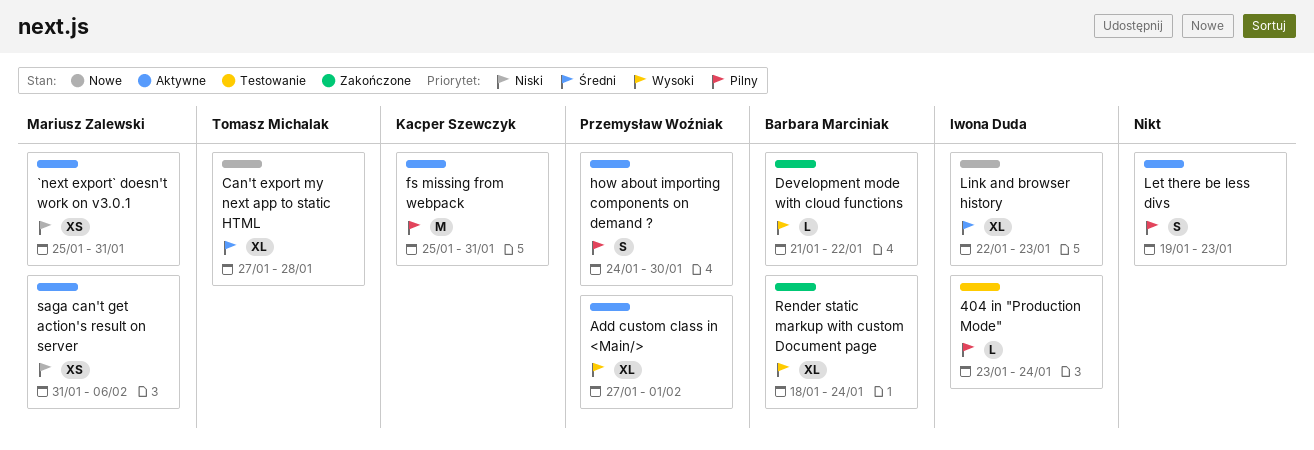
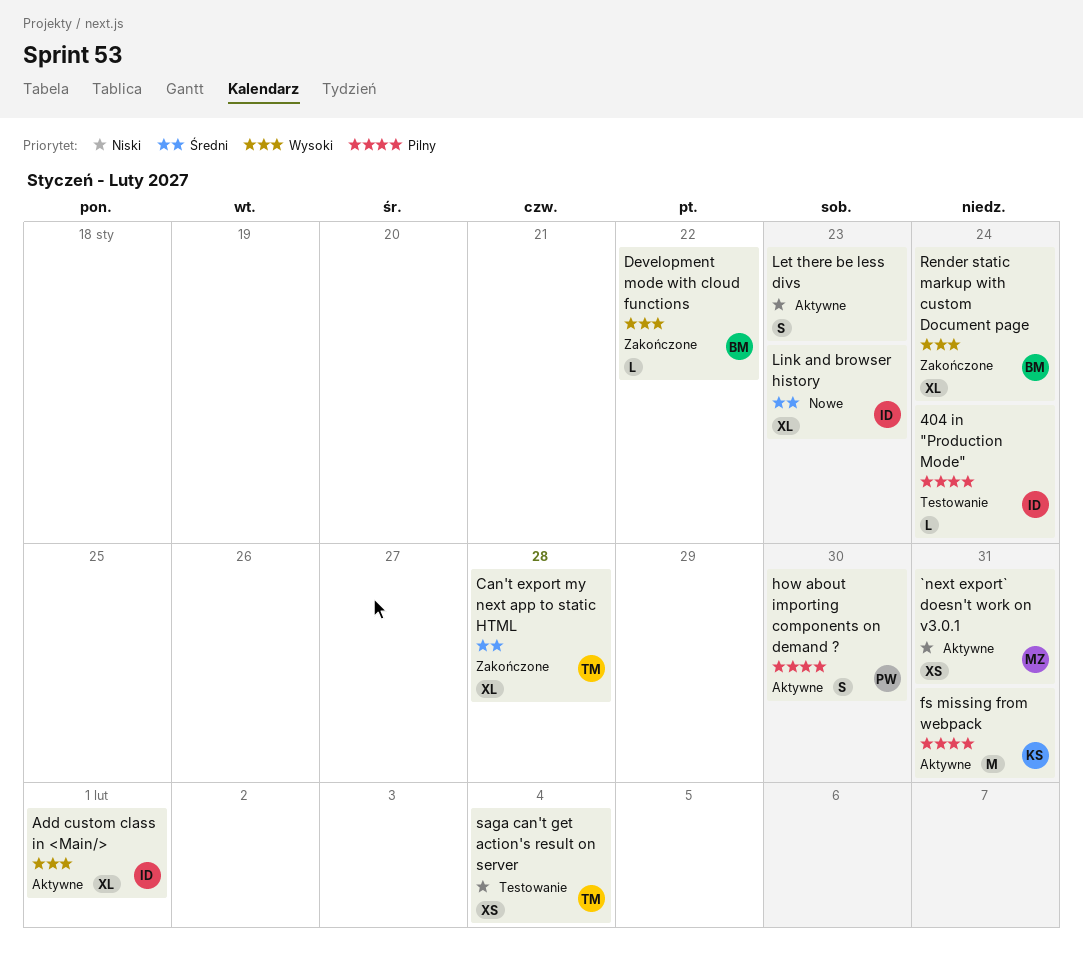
Add custom class in <Main/>, owner: Przemysław Woźniak -> Iwona Duda
Can't export my next app to static HTML, status: Nowe -> Zakończone
Let there be less divs, priority: Pilny -> Niski
saga can't get action's result on server, status: Aktywne -> Testowanie
saga can't get action's result on server, owner: Mariusz Zalewski -> Tomasz Michalak
saga can't get action's result on server, due: Feb 6 -> Feb 4

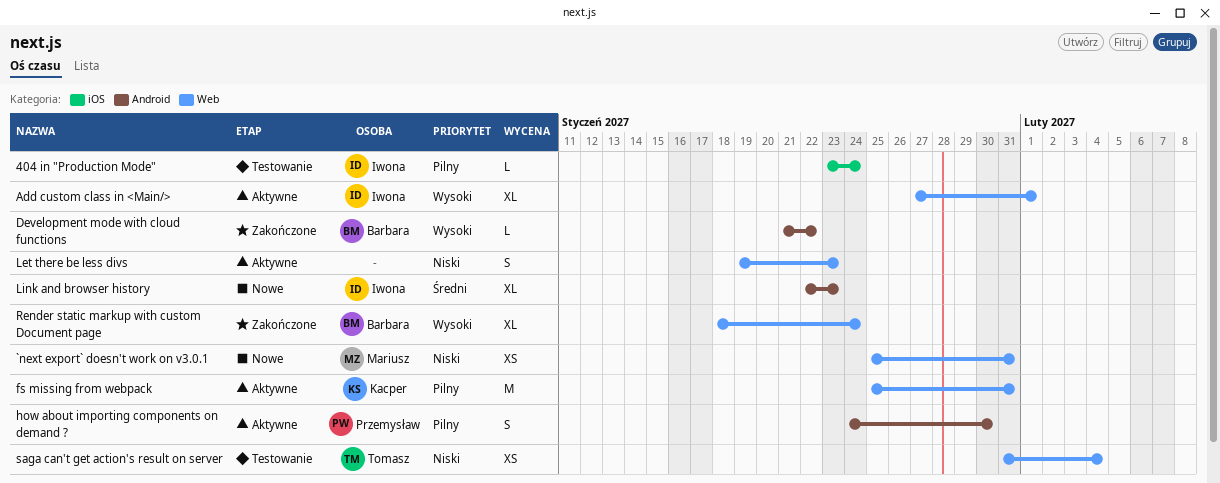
`next export` doesn't work on v3.0.1, status: Aktywne -> Nowe
Can't export my next app to static HTML: present -> none

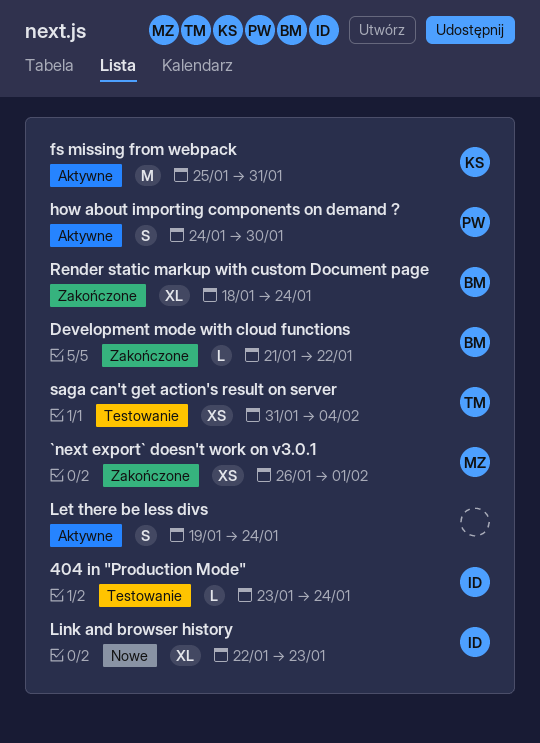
`next export` doesn't work on v3.0.1, status: Nowe -> Zakończone
`next export` doesn't work on v3.0.1, start: Jan 25 -> Jan 26
`next export` doesn't work on v3.0.1, due: Jan 31 -> Feb 1
Add custom class in <Main/>: present -> none
Let there be less divs, due: Jan 23 -> Jan 24

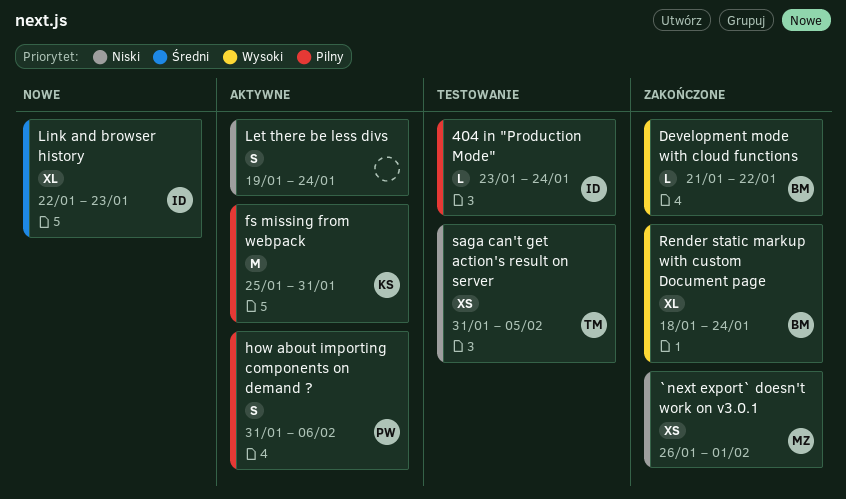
how about importing components on demand ?, start: Jan 24 -> Jan 31
how about importing components on demand ?, due: Jan 30 -> Feb 6
saga can't get action's result on server, due: Feb 4 -> Feb 5

